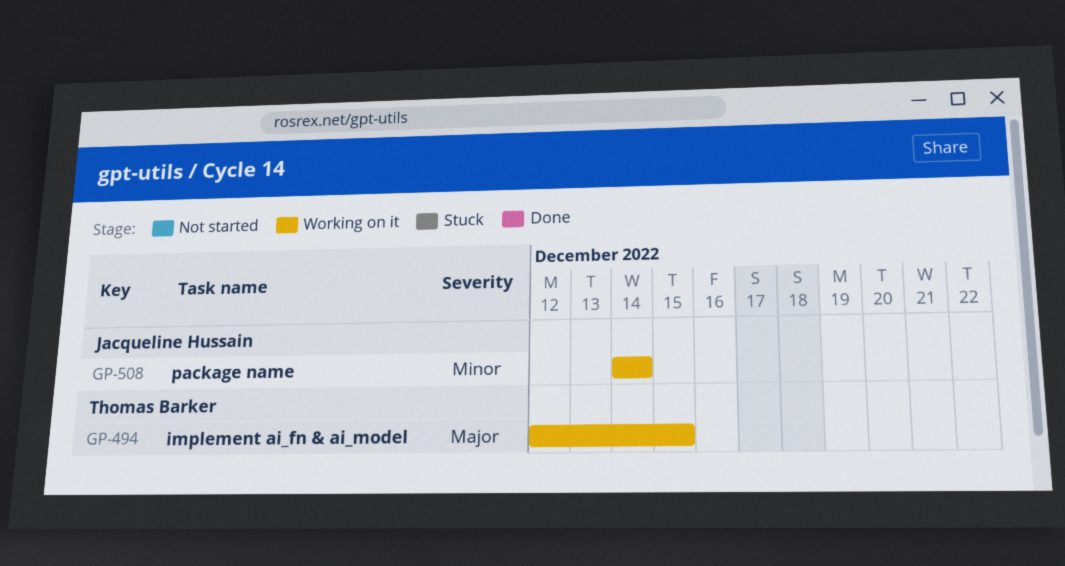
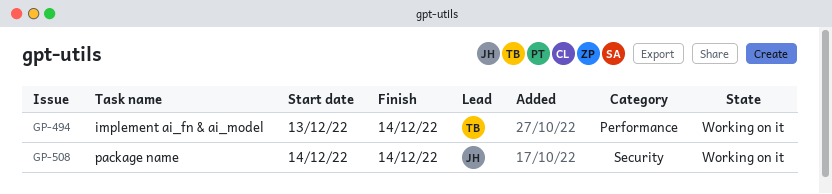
GP-494, start: Dec 12 -> Dec 13
GP-494, due: Dec 15 -> Dec 14

